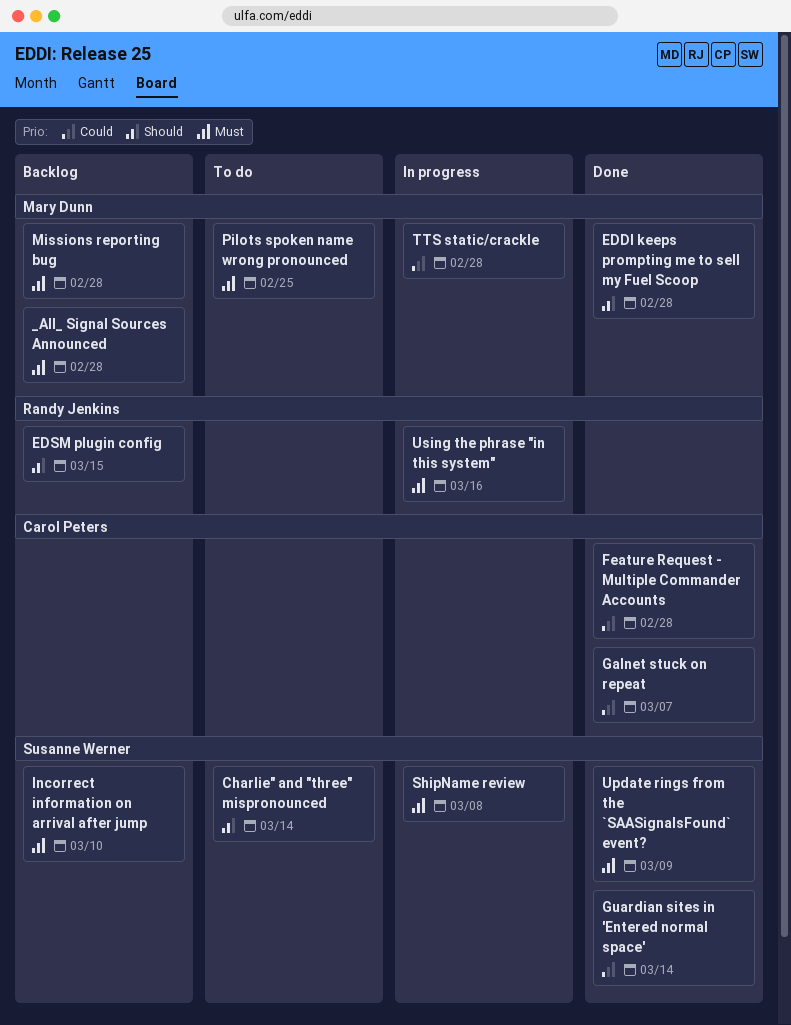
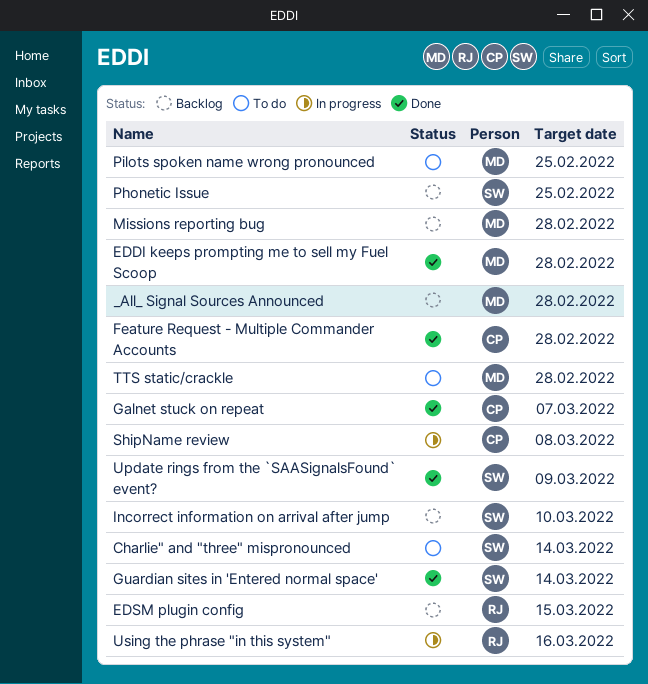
Phonetic Issue: none -> present
ShipName review, owner: Susanne Werner -> Carol Peters
TTS static/crackle, status: In progress -> To do

